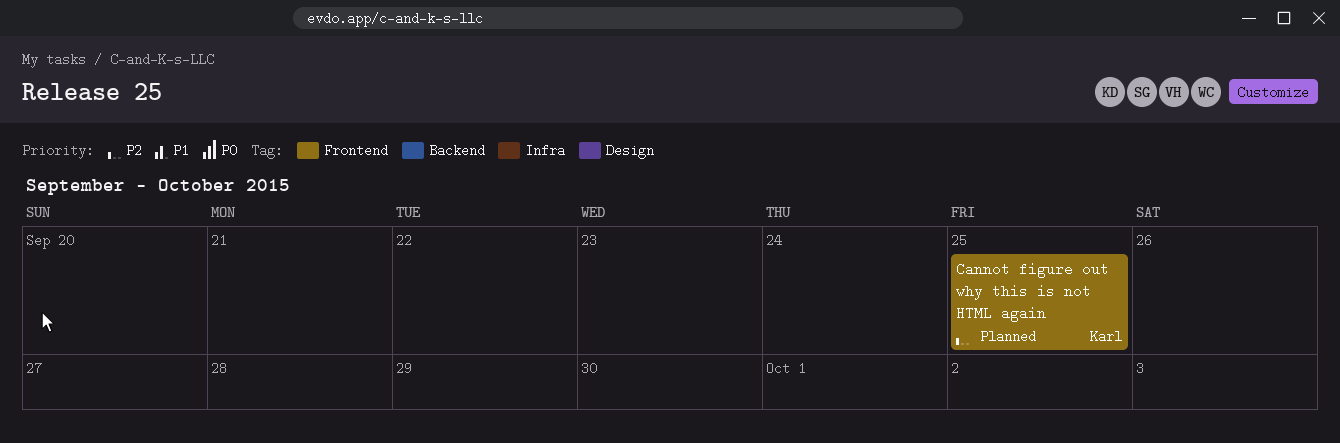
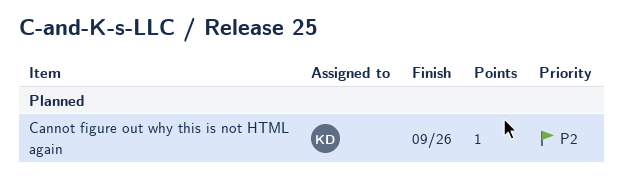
Cannot figure out why this is not HTML again, due: Sep 25 -> Sep 26

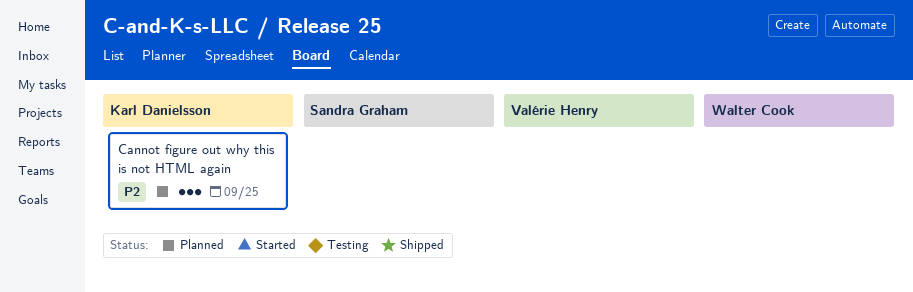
Cannot figure out why this is not HTML again, estimate: 1 -> 3
Cannot figure out why this is not HTML again, due: Sep 26 -> Sep 25

